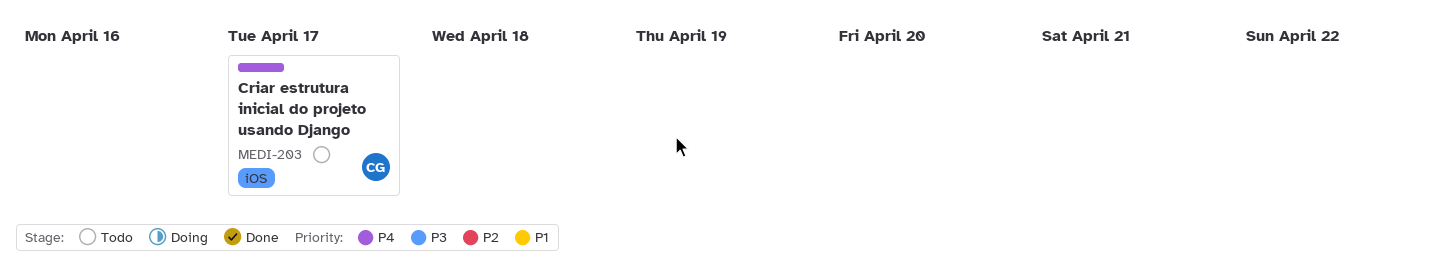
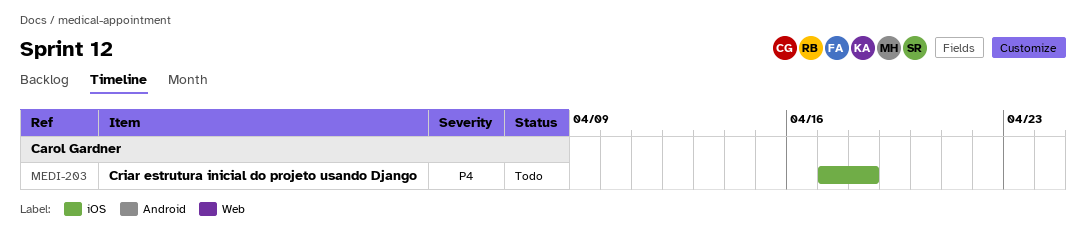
MEDI-203, due: Apr 17 -> Apr 18

